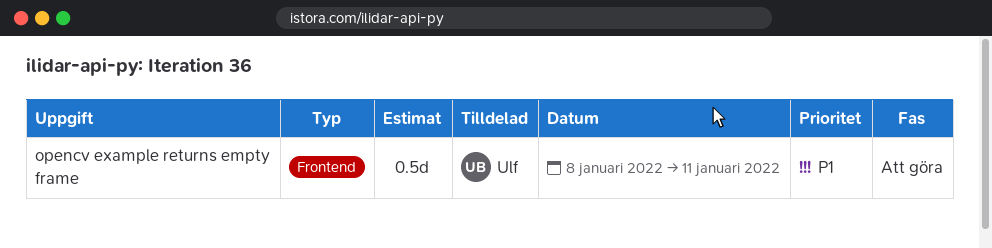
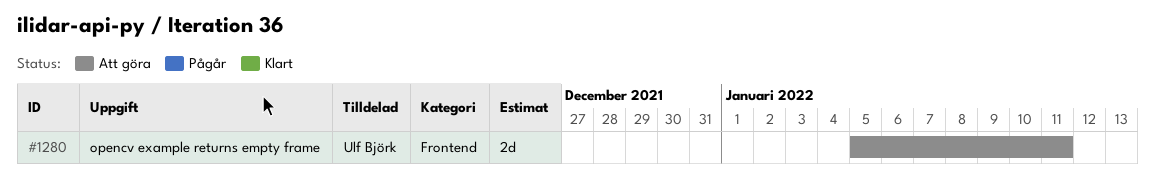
opencv example returns empty frame, estimate: 0.5d -> 2d
opencv example returns empty frame, start: Jan 8 -> Jan 5

